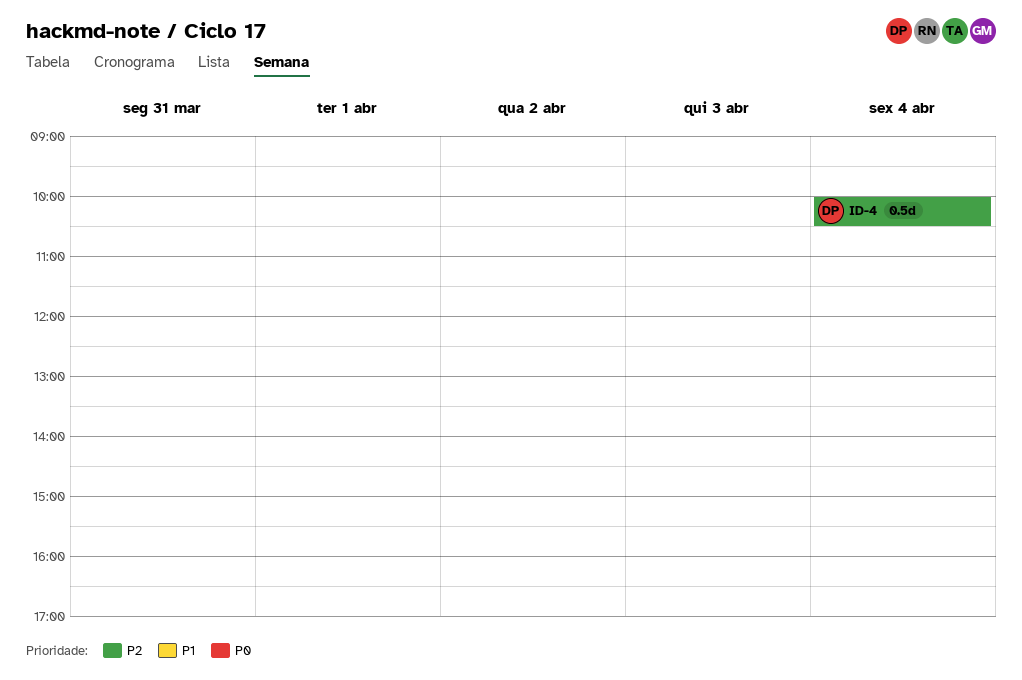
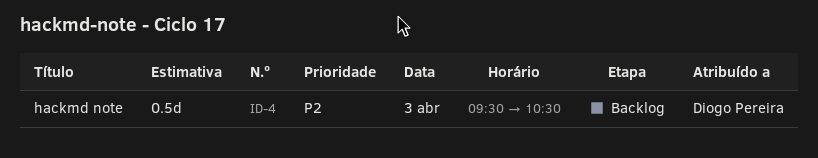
ID-4, day: Apr 4 -> Apr 3
ID-4, begins: 10:00 -> 09:30

